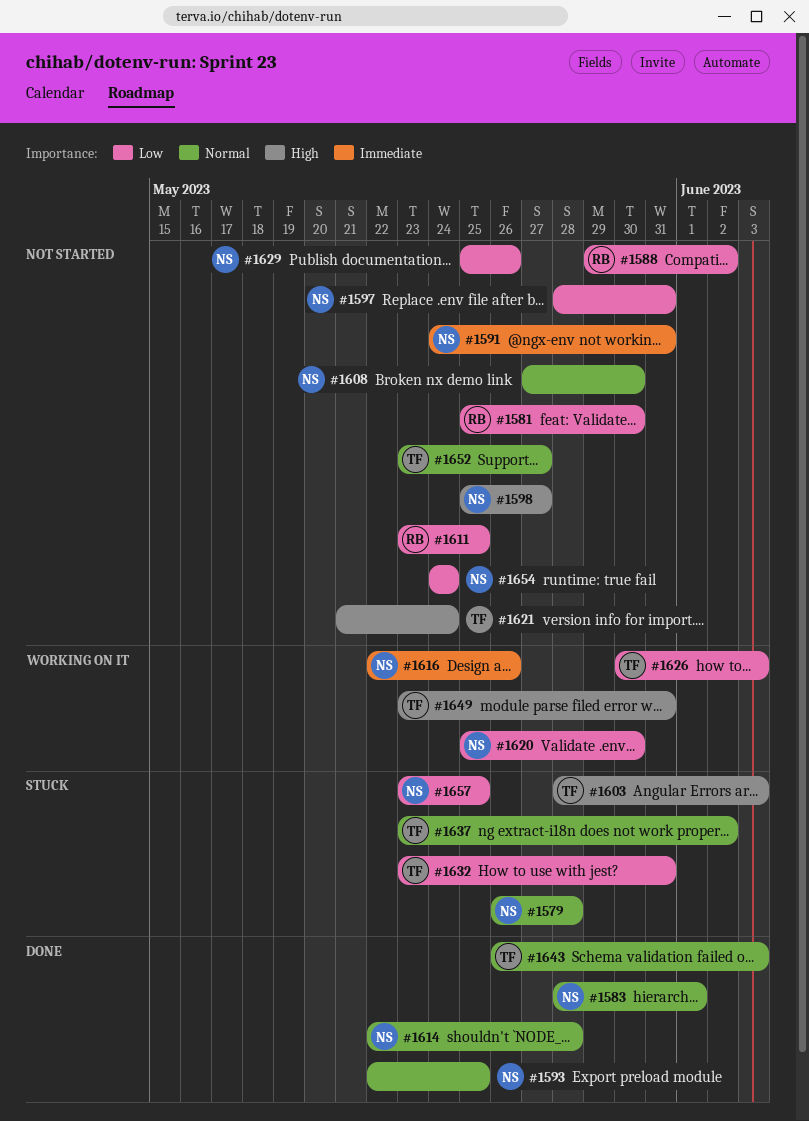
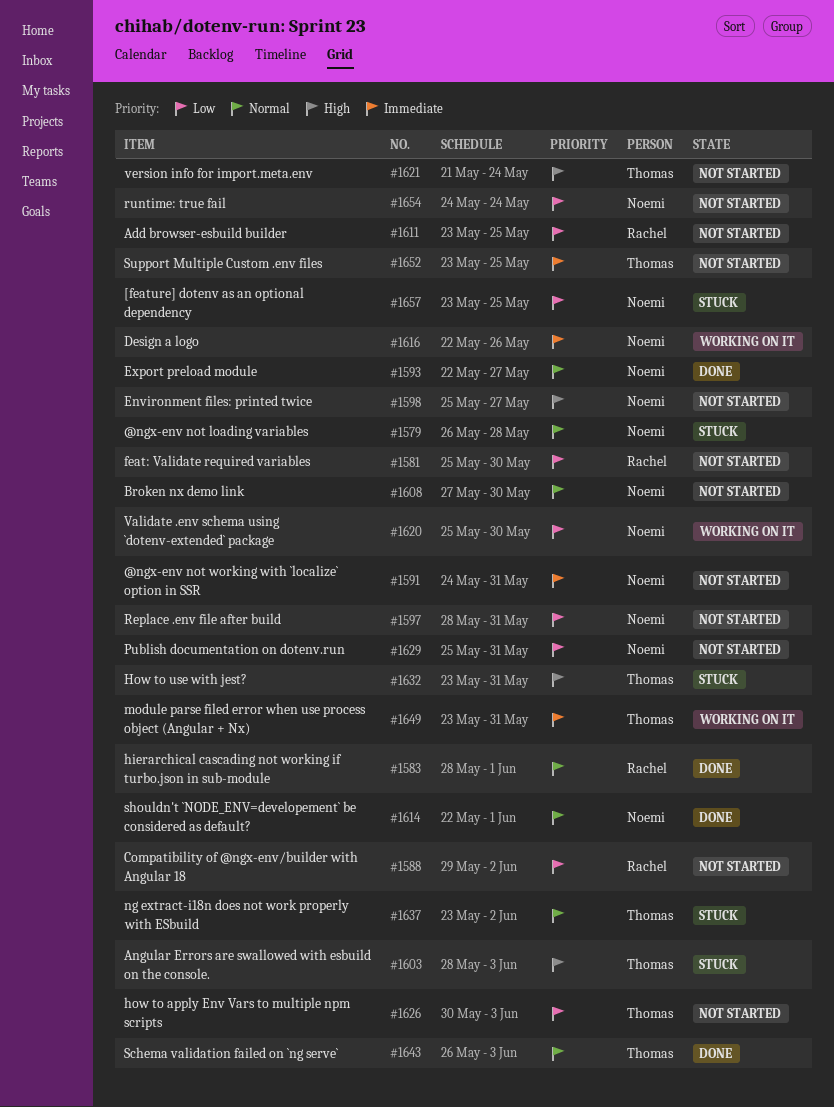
#1583, owner: Noemi -> Rachel
#1593, due: May 25 -> May 27
#1614, due: May 28 -> Jun 1
#1626, status: Working on it -> Not started
#1629, due: May 26 -> May 31
#1632, priority: Low -> High
#1649, priority: High -> Immediate
#1652, priority: Normal -> Immediate
#1652, due: May 27 -> May 25

